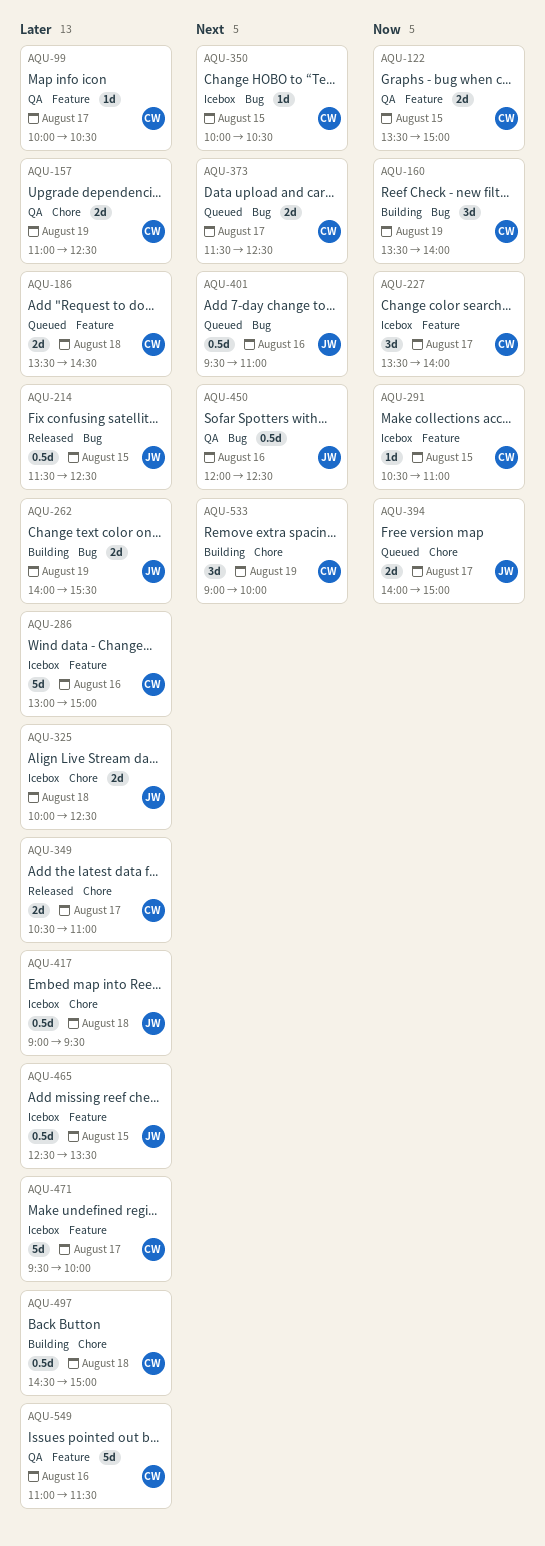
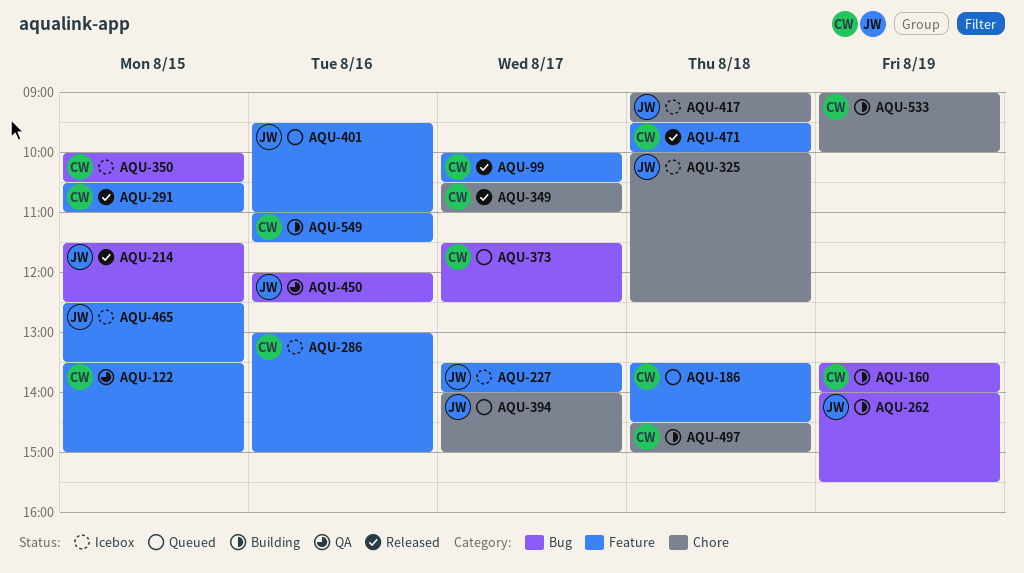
AQU-99, status: QA -> Released
AQU-157: present -> none
AQU-227, owner: CW -> JW
AQU-291, status: Icebox -> Released
AQU-401, label: Bug -> Feature
AQU-471, status: Icebox -> Released
AQU-471, day: Aug 17 -> Aug 18
AQU-549, status: QA -> Building

